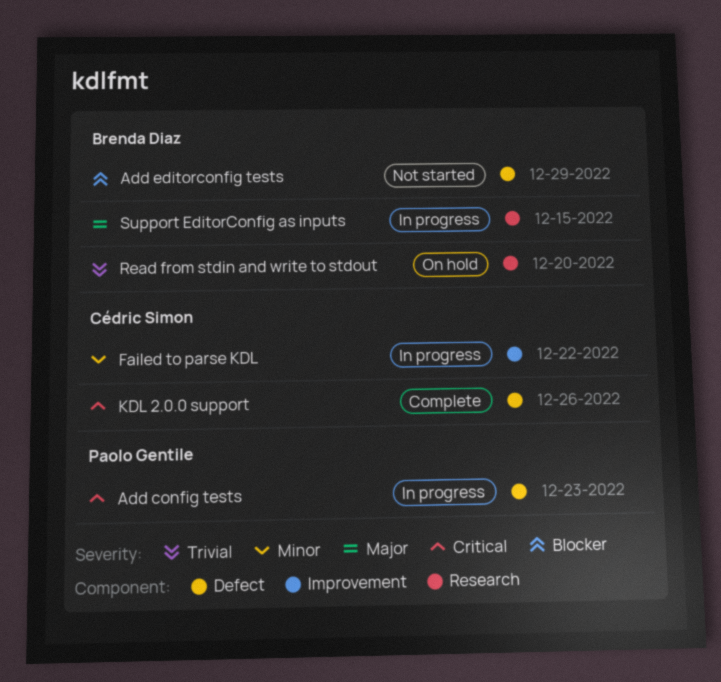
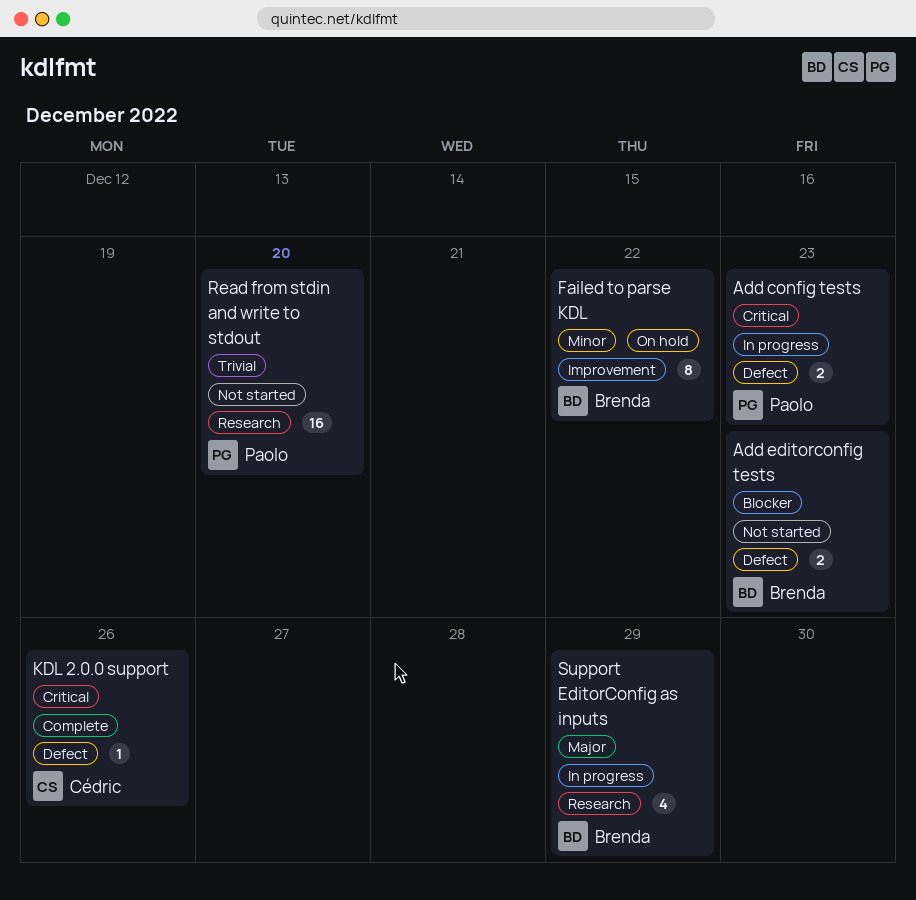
Add editorconfig tests, due: Dec 29 -> Dec 23
Failed to parse KDL, status: In progress -> On hold
Failed to parse KDL, owner: Cédric Simon -> Brenda Diaz
Read from stdin and write to stdout, status: On hold -> Not started
Read from stdin and write to stdout, owner: Brenda Diaz -> Paolo Gentile
Support EditorConfig as inputs, due: Dec 15 -> Dec 29

